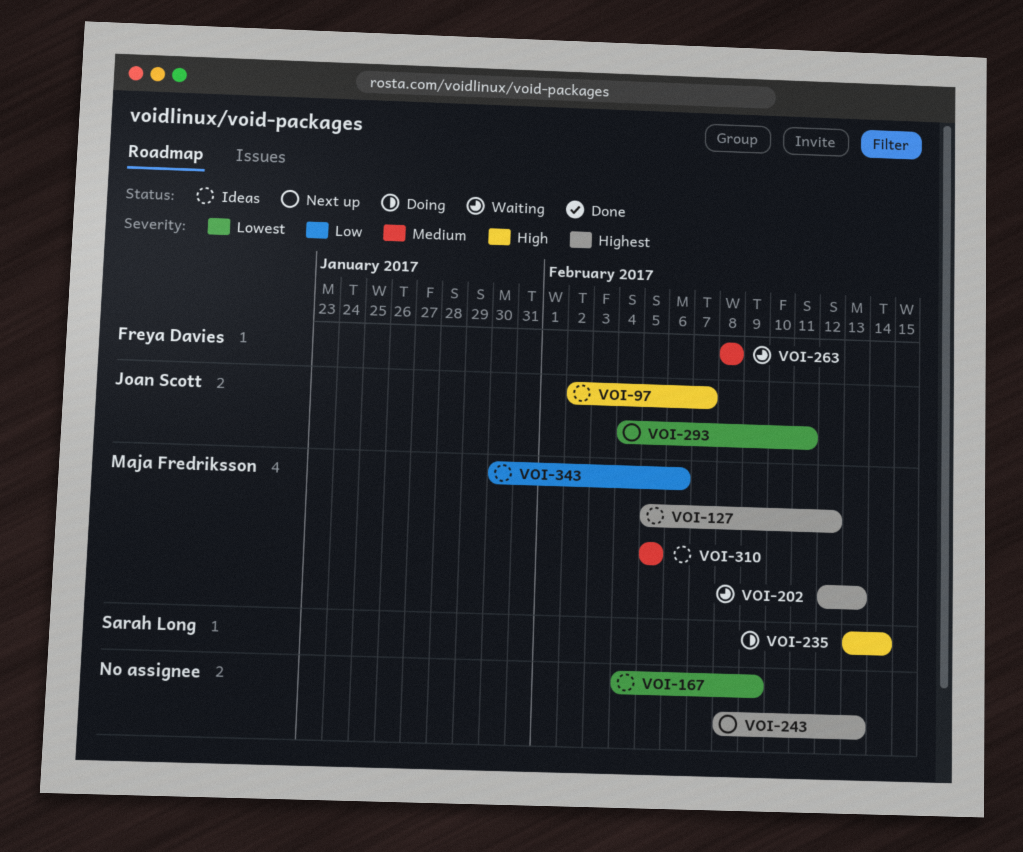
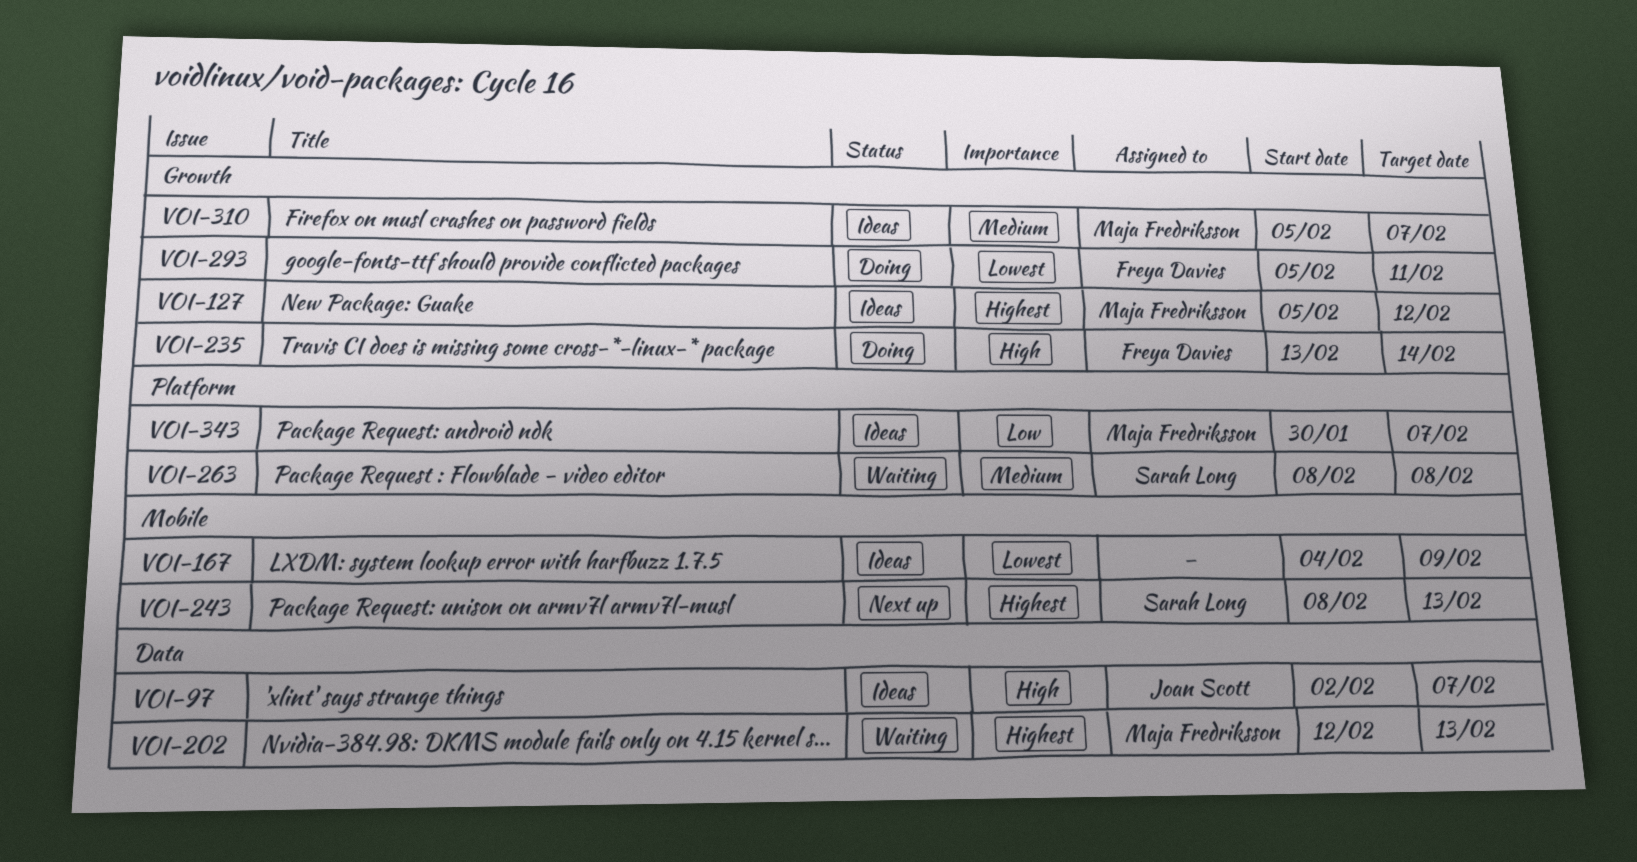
VOI-235, owner: Sarah Long -> Freya Davies
VOI-243, owner: none -> Sarah Long
VOI-263, owner: Freya Davies -> Sarah Long
VOI-293, status: Next up -> Doing
VOI-293, owner: Joan Scott -> Freya Davies
VOI-293, start: Feb 4 -> Feb 5
VOI-310, due: Feb 5 -> Feb 7
VOI-343, due: Feb 6 -> Feb 7

